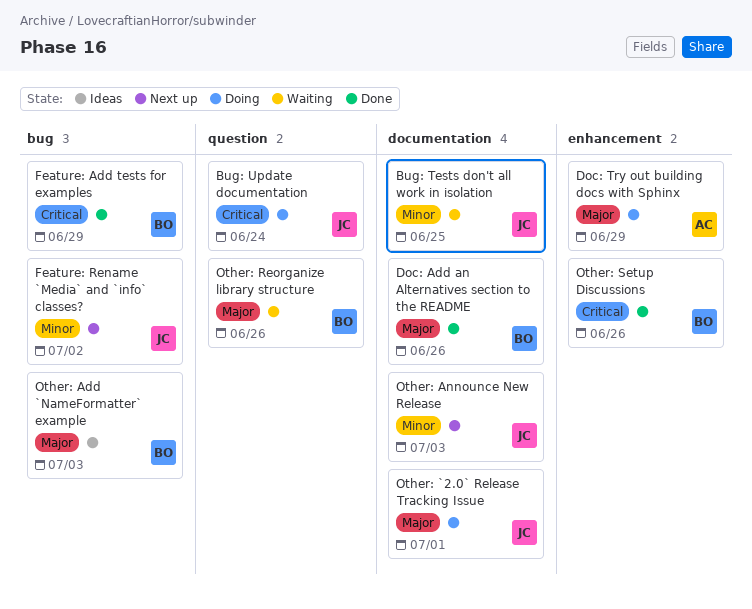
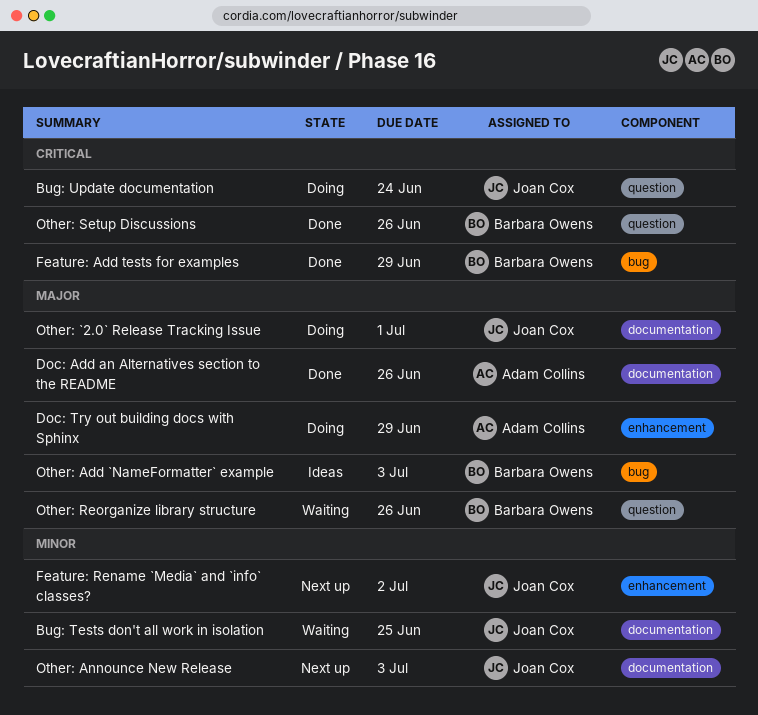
Doc: Add an Alternatives section to the README, owner: Barbara Owens -> Adam Collins
Feature: Rename `Media` and `info` classes?, label: bug -> enhancement
Other: Setup Discussions, label: enhancement -> question

